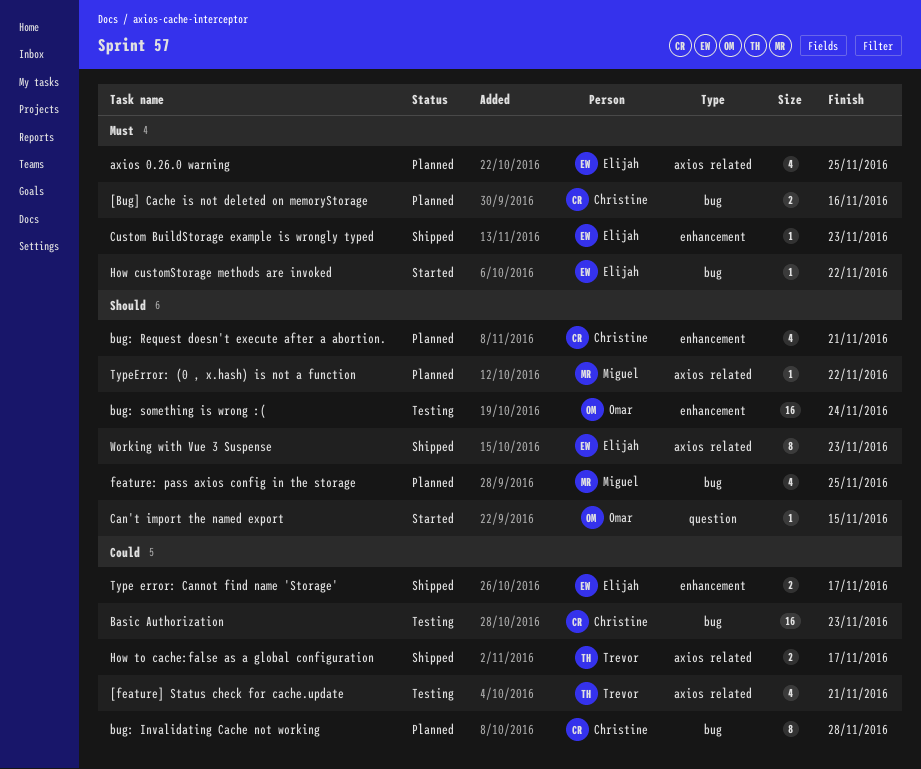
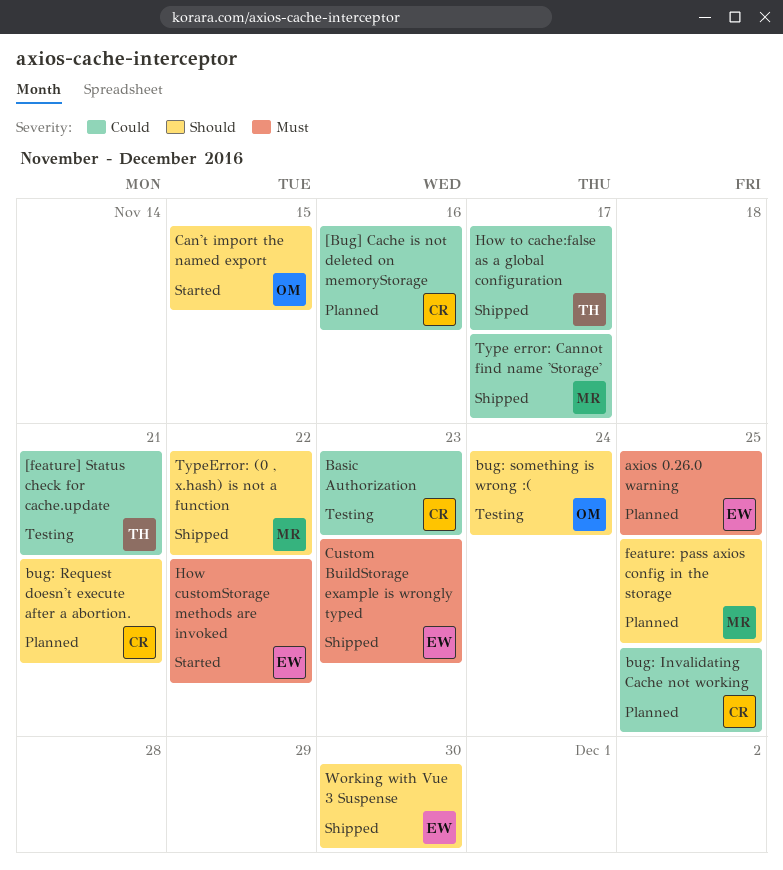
[Bug] Cache is not deleted on memoryStorage, priority: Must -> Could
bug: Invalidating Cache not working, due: Nov 28 -> Nov 25
Type error: Cannot find name 'Storage', owner: Elijah -> Miguel
TypeError: (0 , x.hash) is not a function, status: Planned -> Shipped
Working with Vue 3 Suspense, due: Nov 23 -> Nov 30

